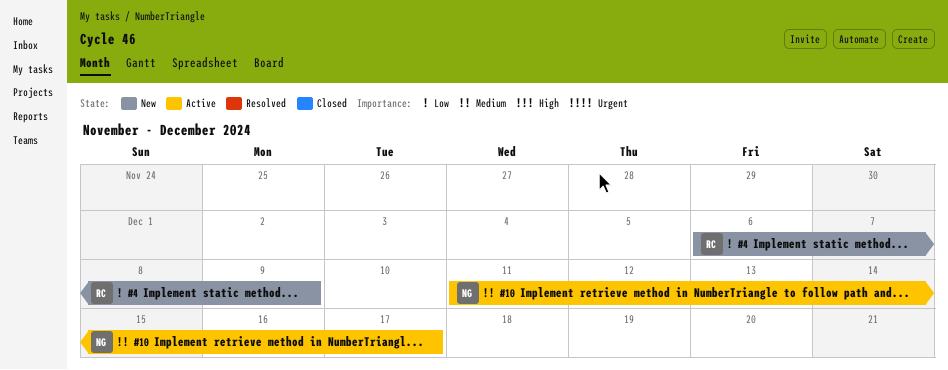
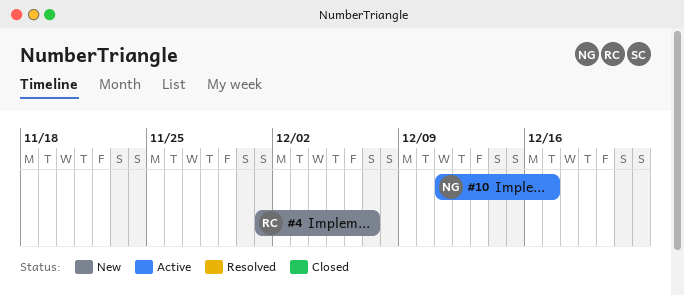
#4, start: Dec 6 -> Dec 1
#4, due: Dec 9 -> Dec 7

